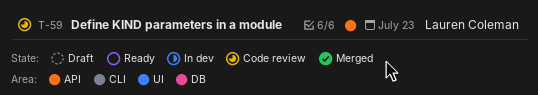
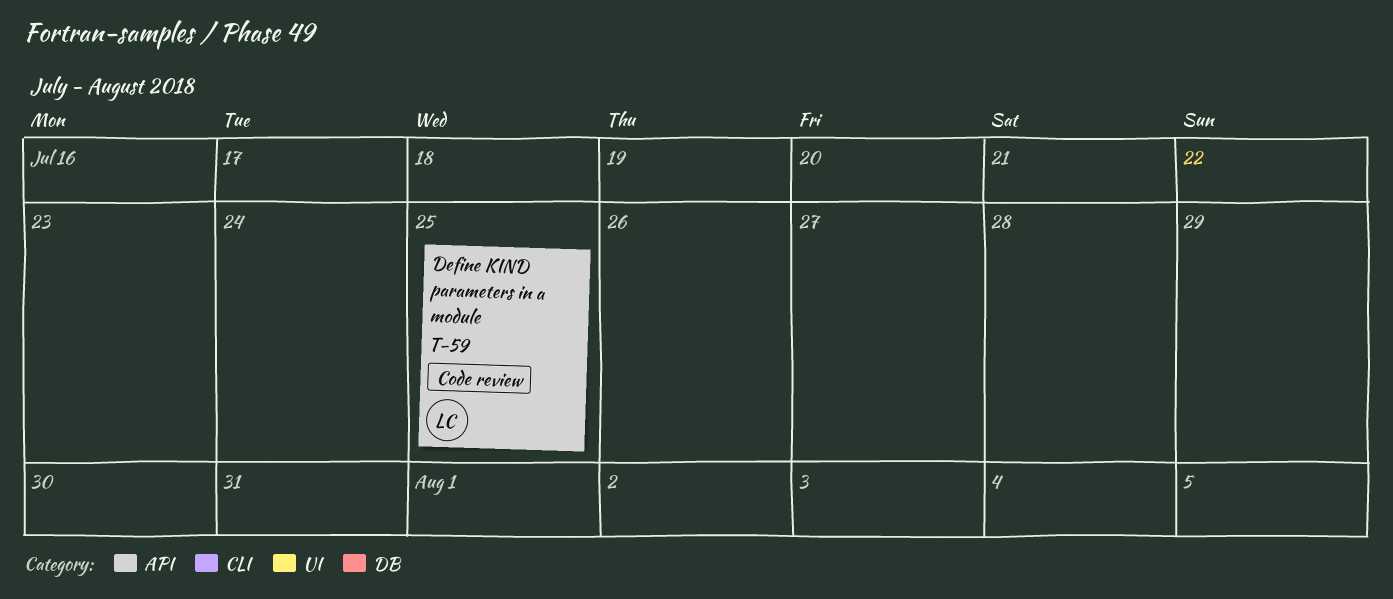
T-59, due: Jul 23 -> Jul 25

